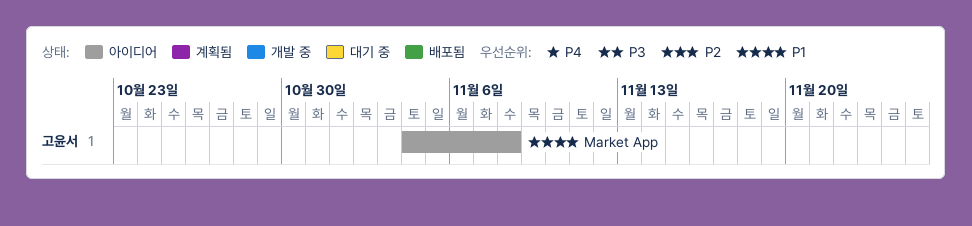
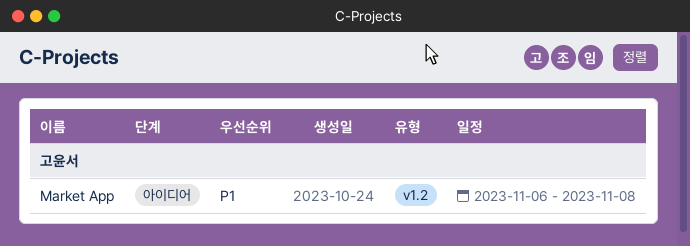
Market App, start: Nov 4 -> Nov 6

